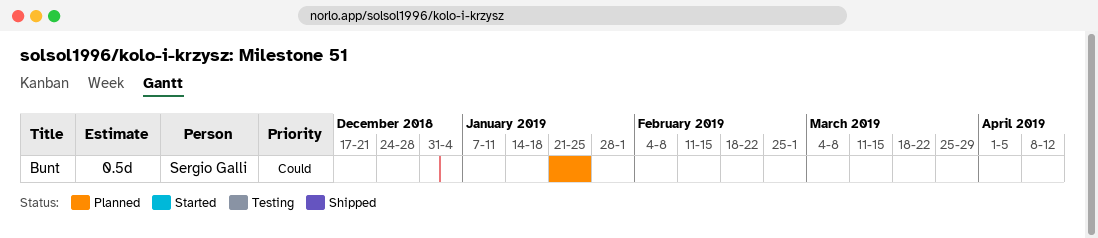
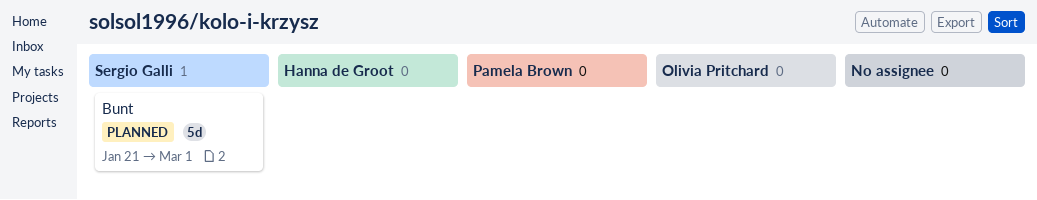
Bunt, estimate: 0.5d -> 5d
Bunt, due: Jan 25 -> Mar 1

